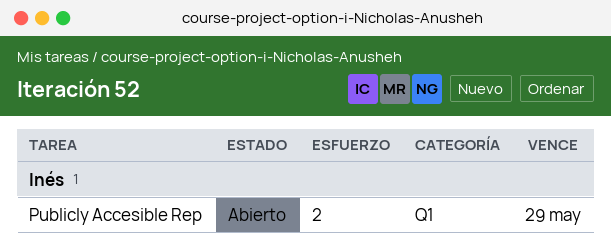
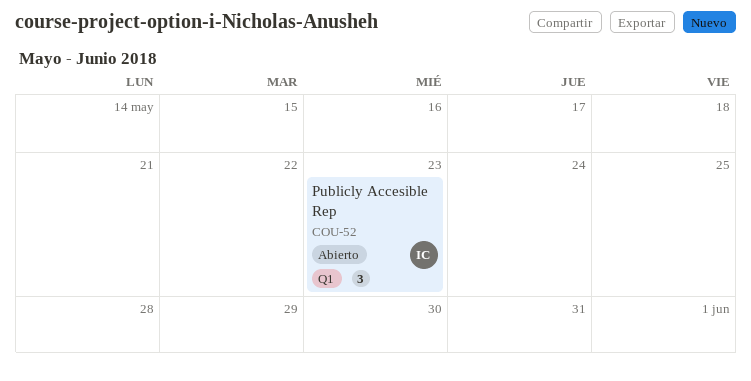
Publicly Accesible Rep, estimate: 2 -> 3
Publicly Accesible Rep, due: May 29 -> May 23

